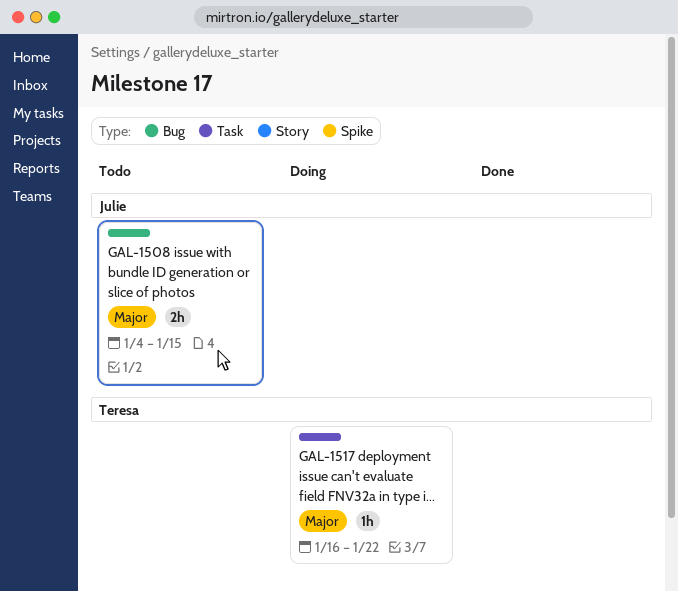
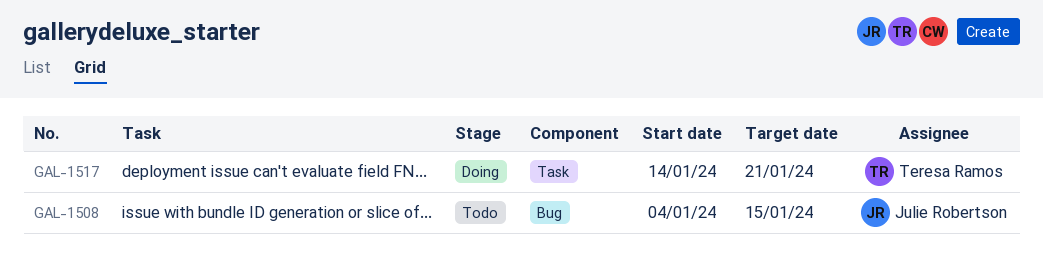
GAL-1517, start: Jan 16 -> Jan 14
GAL-1517, due: Jan 22 -> Jan 21

